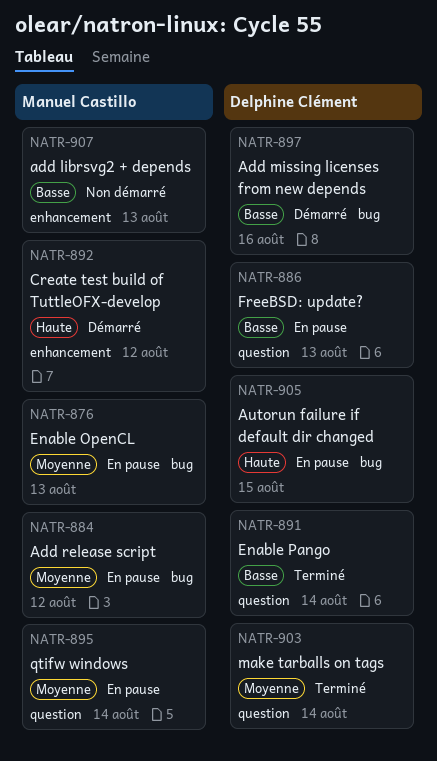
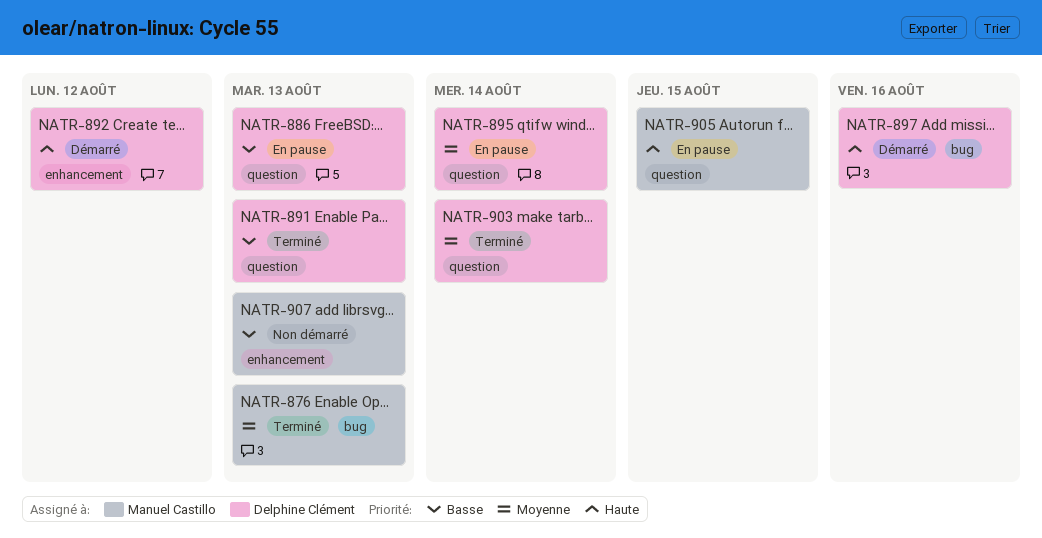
NATR-876, status: En pause -> Terminé
NATR-884: present -> none
NATR-891, due: Aug 14 -> Aug 13
NATR-892, owner: Manuel Castillo -> Delphine Clément
NATR-895, owner: Manuel Castillo -> Delphine Clément
NATR-897, priority: Basse -> Haute
NATR-905, owner: Delphine Clément -> Manuel Castillo
NATR-905, label: bug -> question

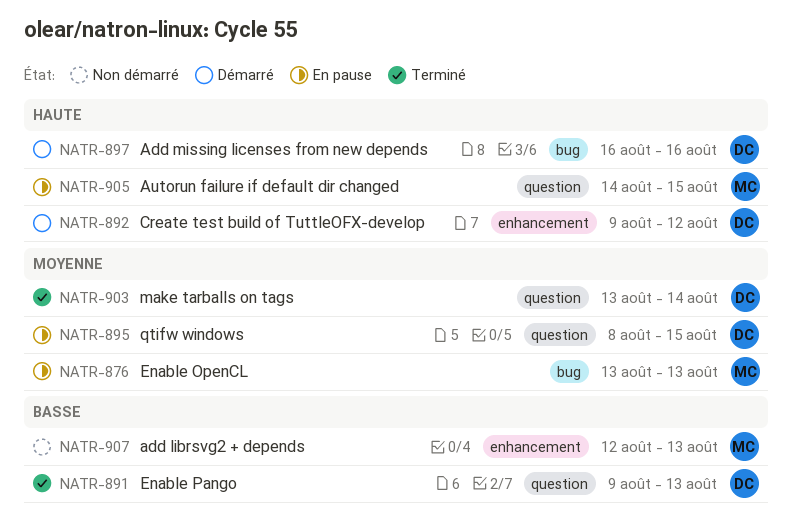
NATR-876, status: Terminé -> En pause
NATR-886: present -> none
NATR-895, due: Aug 14 -> Aug 15

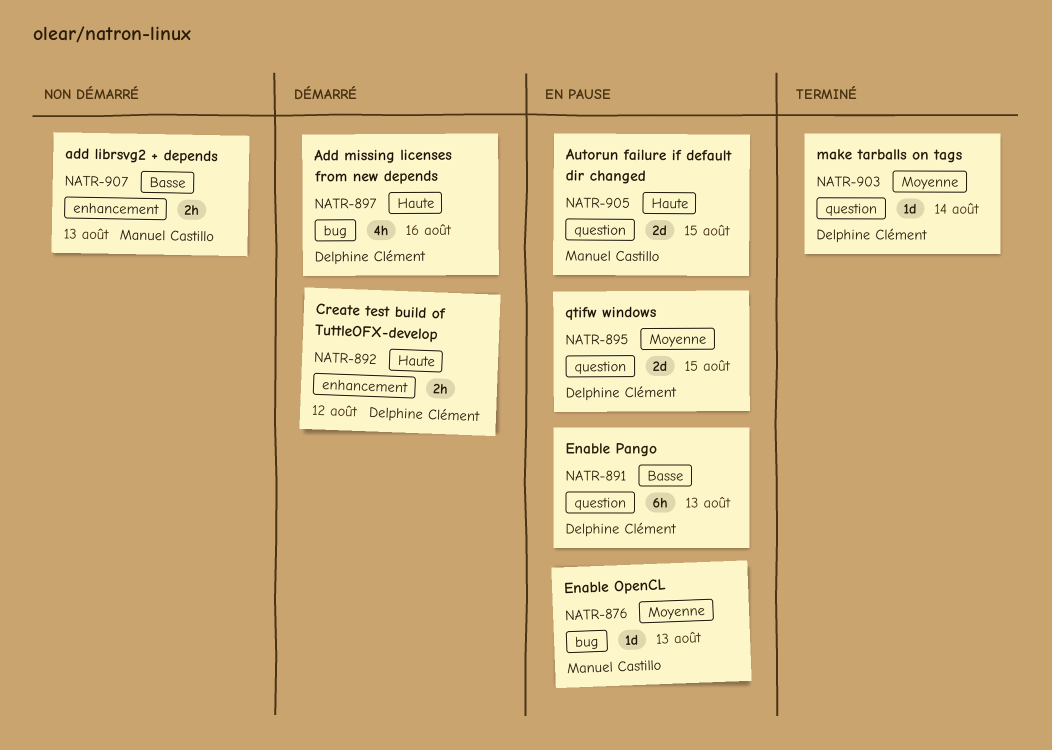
NATR-891, status: Terminé -> En pause

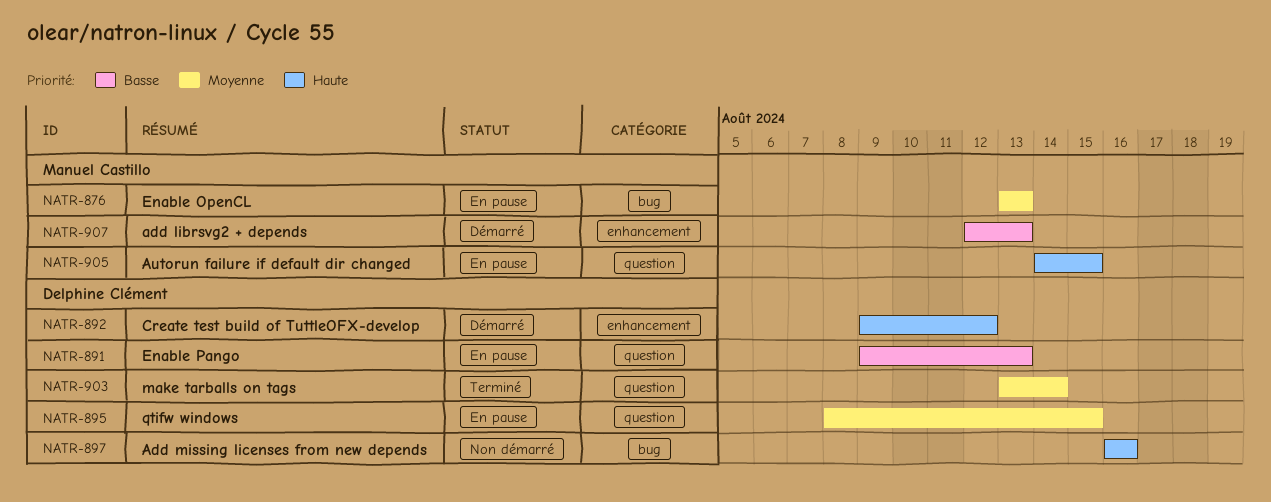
NATR-897, status: Démarré -> Non démarré
NATR-907, status: Non démarré -> Démarré

